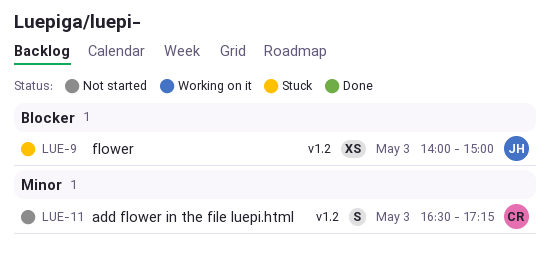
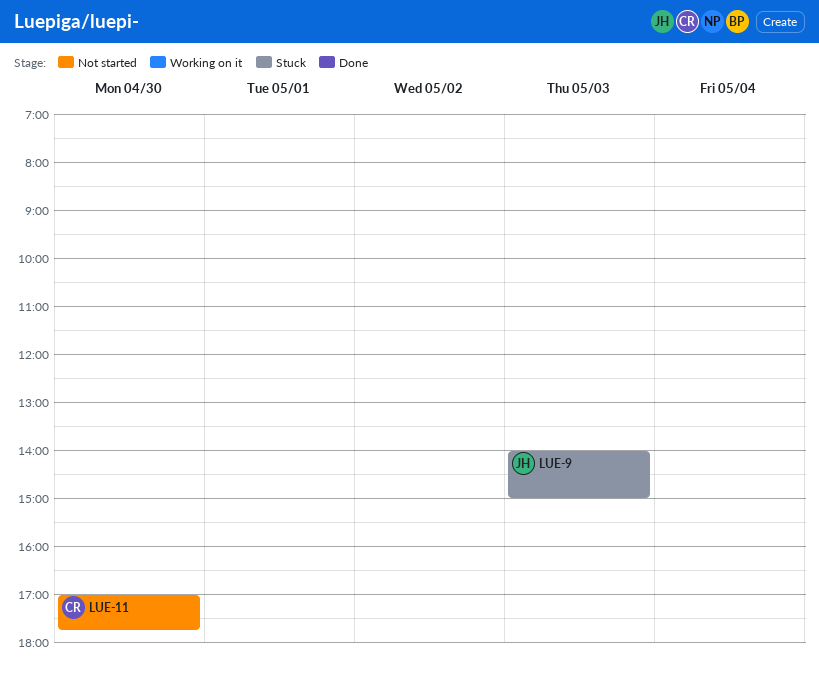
LUE-11, day: May 3 -> Apr 30
LUE-11, begins: 16:30 -> 17:00
LUE-11, ends: 17:15 -> 17:45

